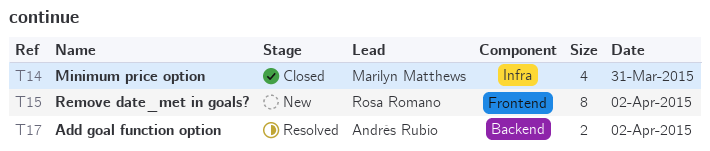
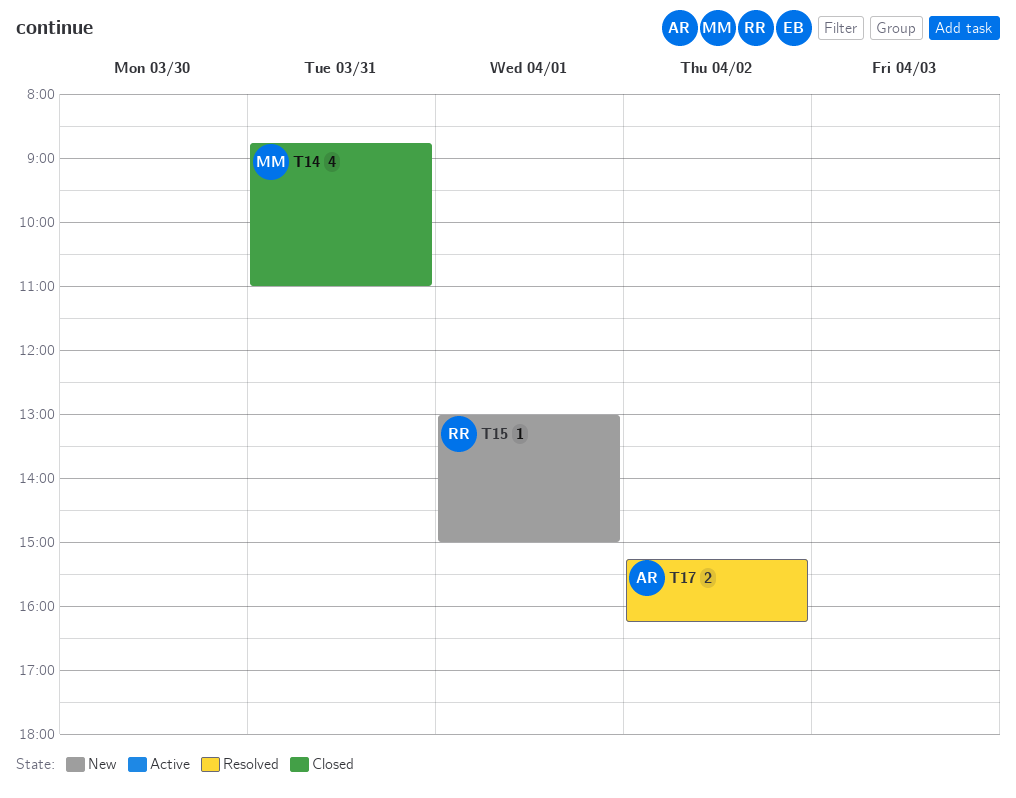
T15, estimate: 8 -> 1
T15, day: Apr 2 -> Apr 1

